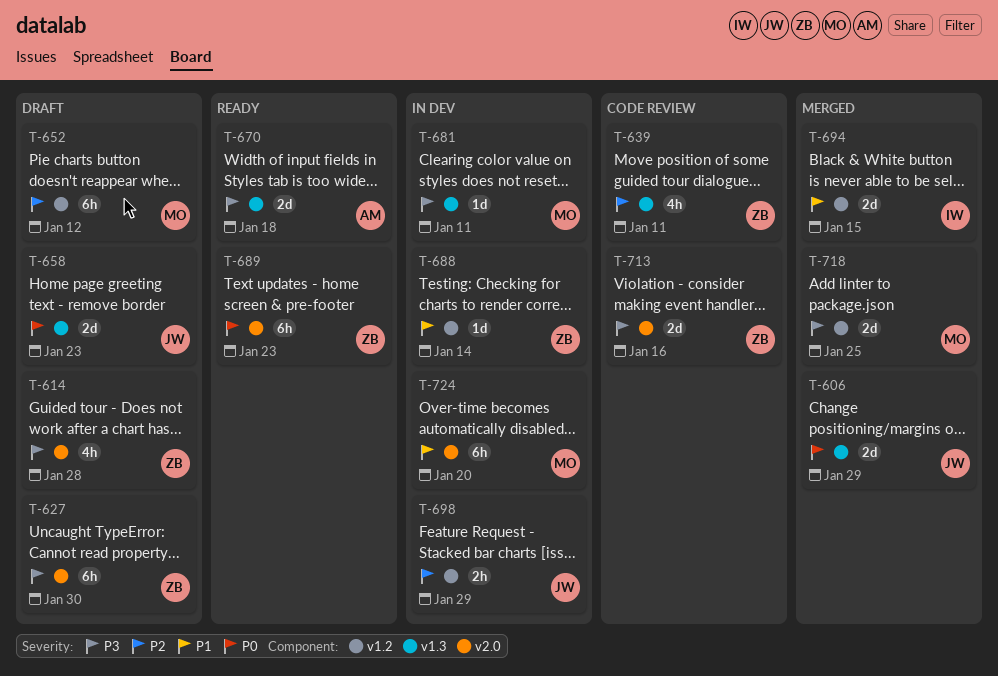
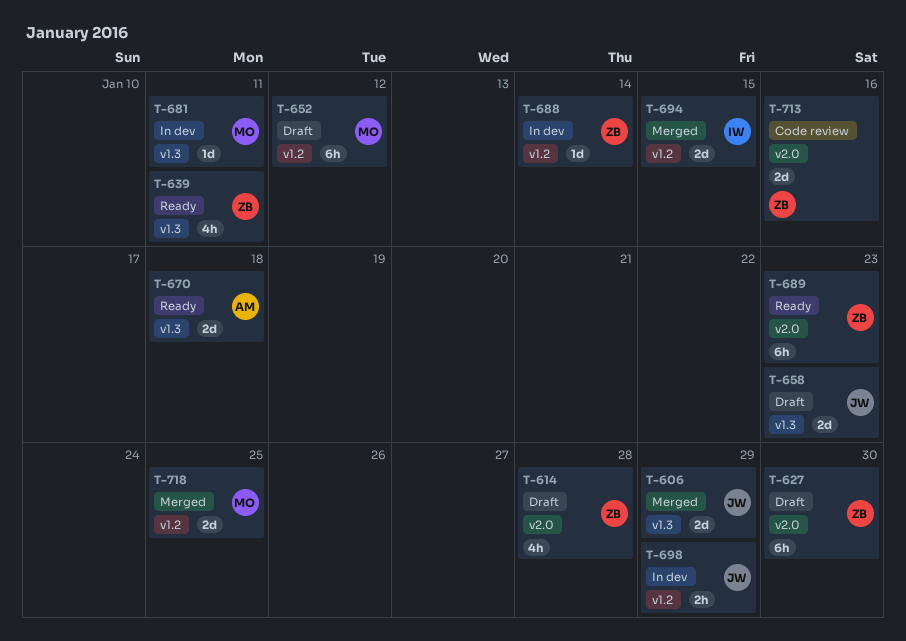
T-639, status: Code review -> Ready
T-724: present -> none

